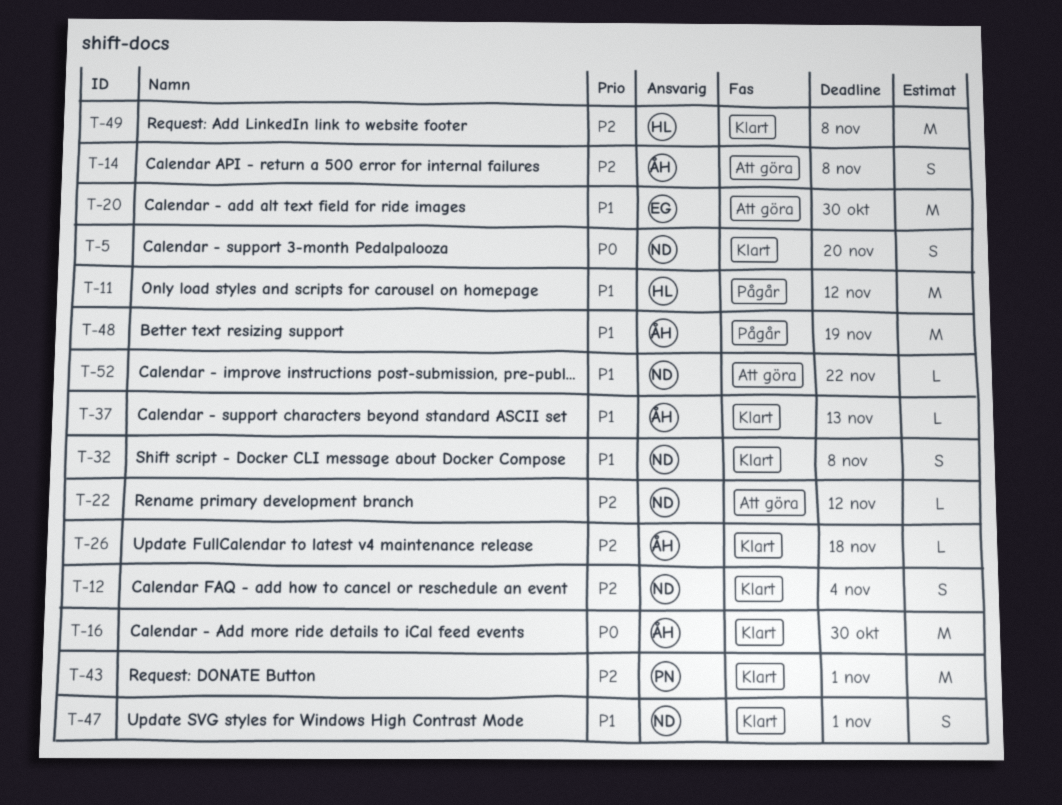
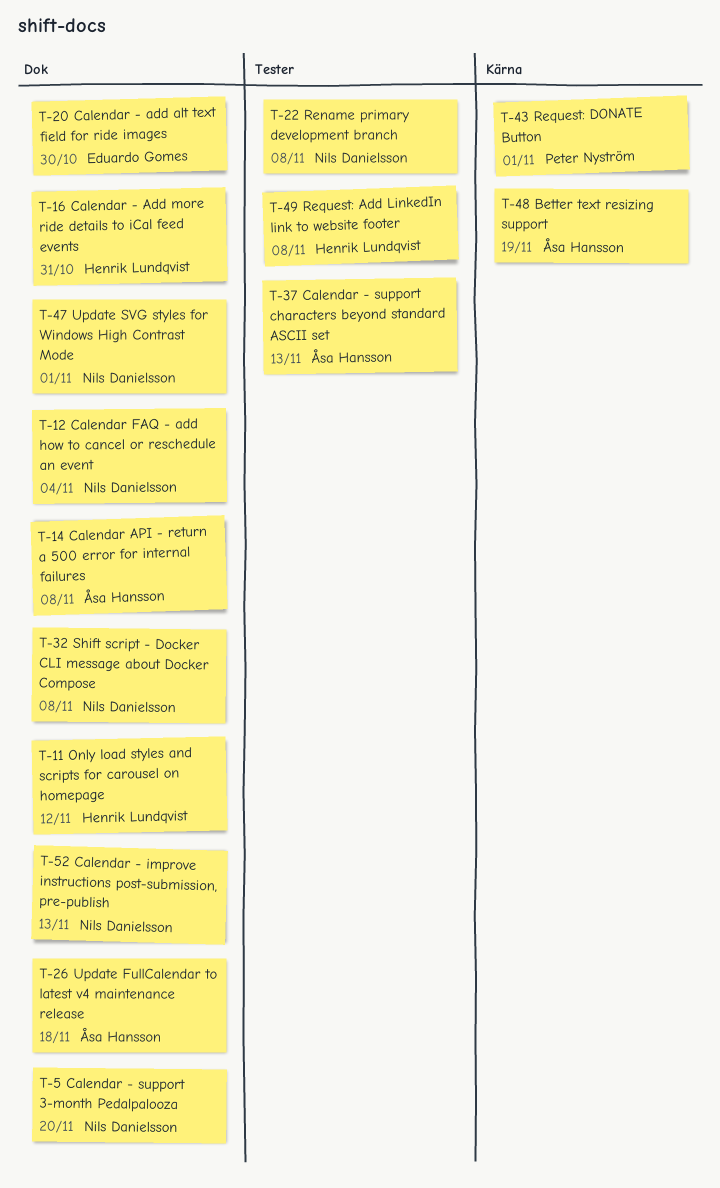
T-16, owner: Åsa Hansson -> Henrik Lundqvist
T-16, due: Oct 30 -> Oct 31
T-22, due: Nov 12 -> Nov 8
T-52, due: Nov 22 -> Nov 13

